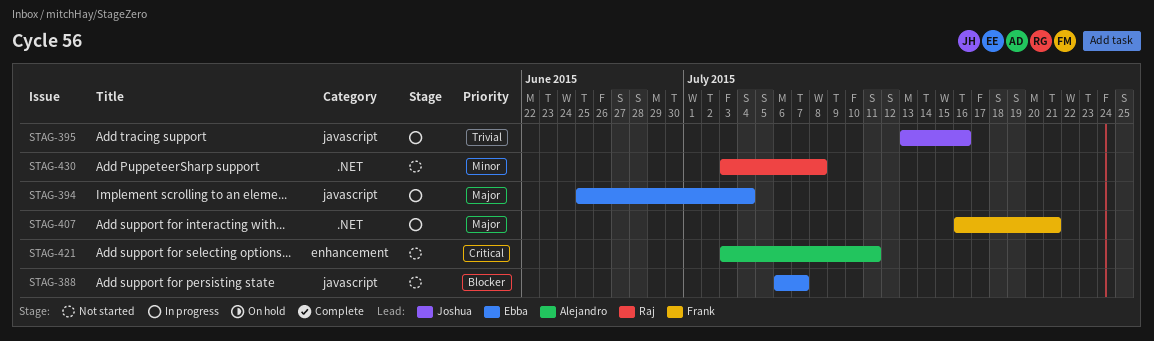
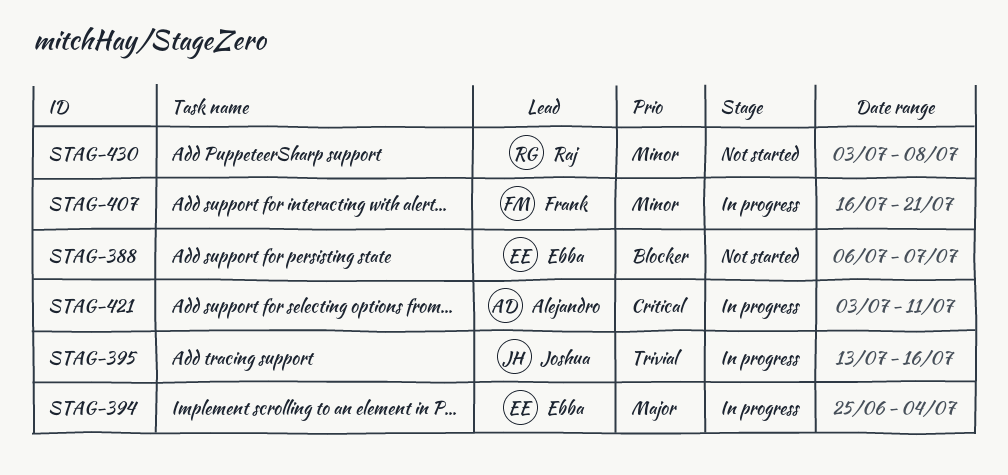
STAG-407, priority: Major -> Minor
STAG-421, status: Not started -> In progress

